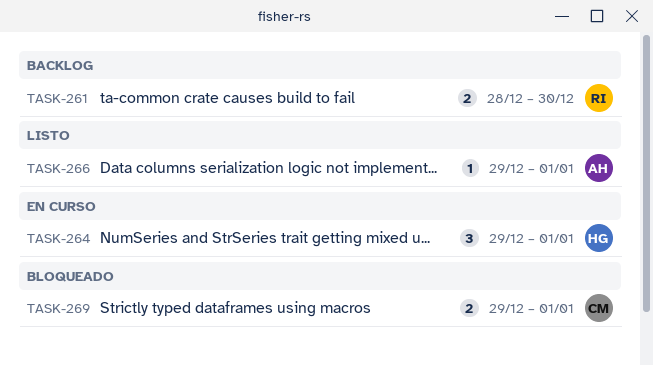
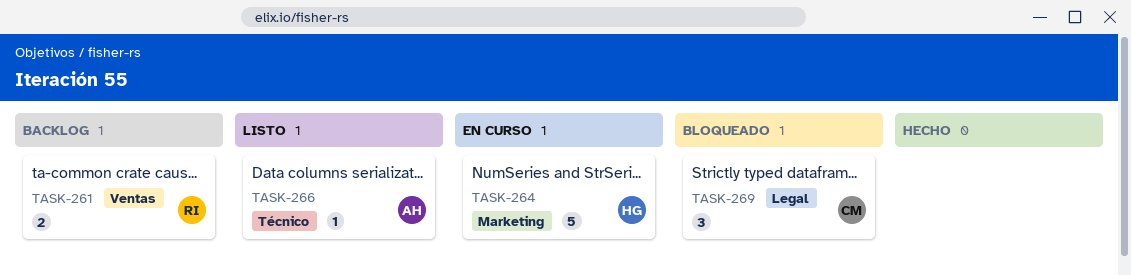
TASK-264, estimate: 3 -> 5
TASK-269, estimate: 2 -> 3

